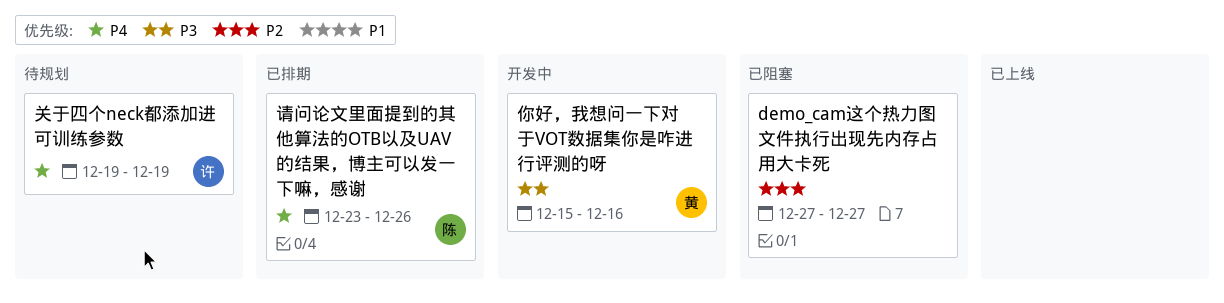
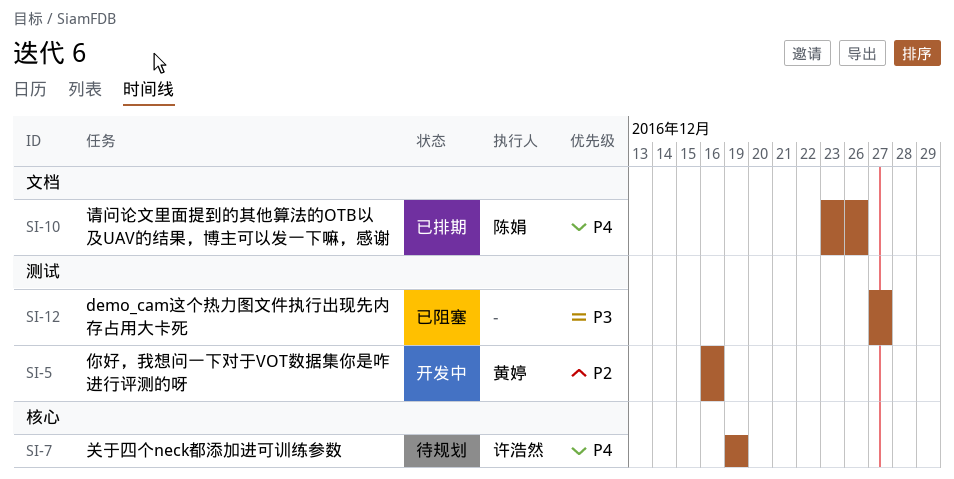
demo_cam这个热力图文件执行出现先内存占用大卡死, priority: P2 -> P3
你好，我想问一下对于VOT数据集你是咋进行评测的呀, priority: P3 -> P2
你好，我想问一下对于VOT数据集你是咋进行评测的呀, start: Dec 15 -> Dec 16

